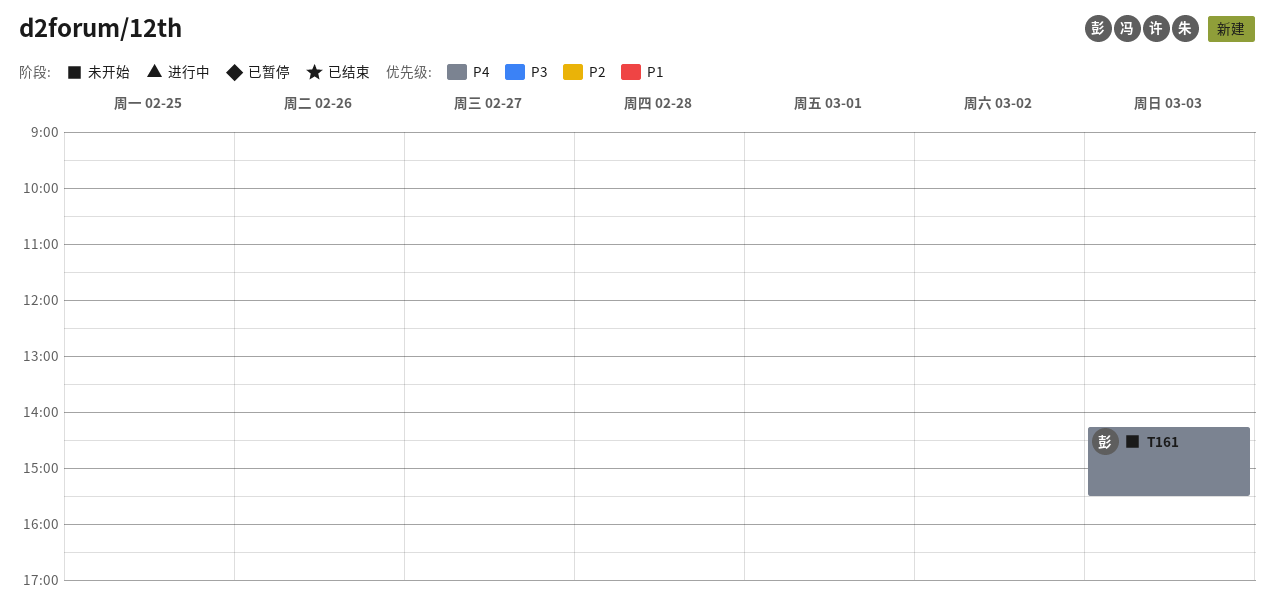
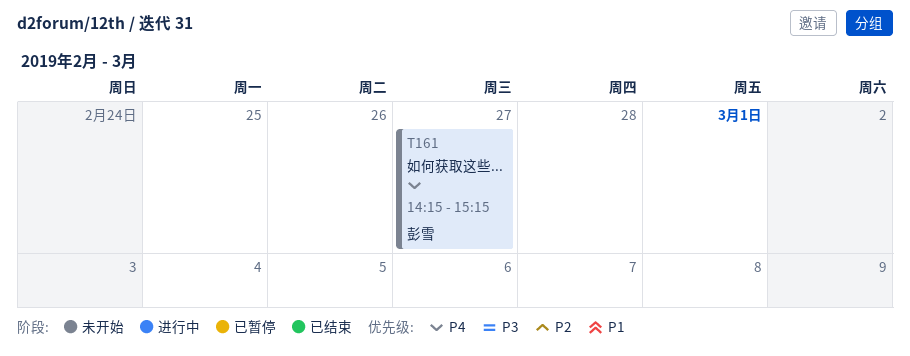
T161, day: Mar 3 -> Feb 27
T161, ends: 15:30 -> 15:15

